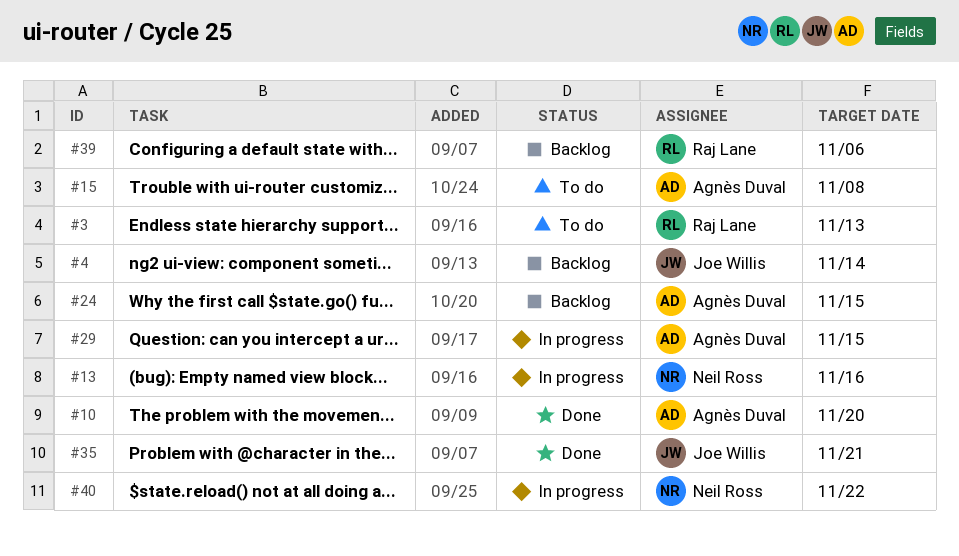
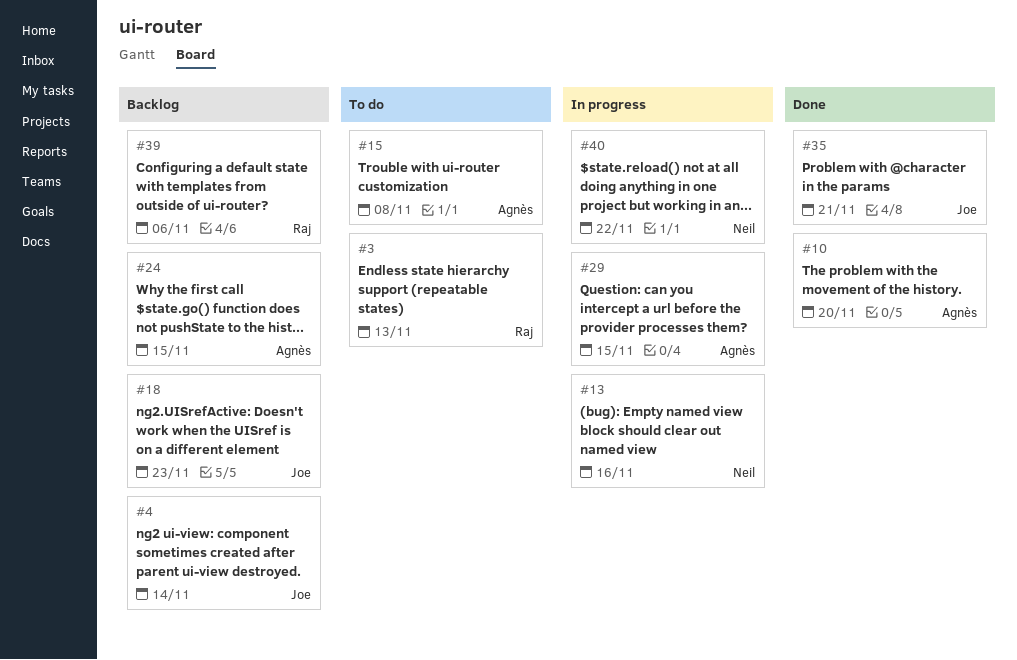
#18: none -> present

